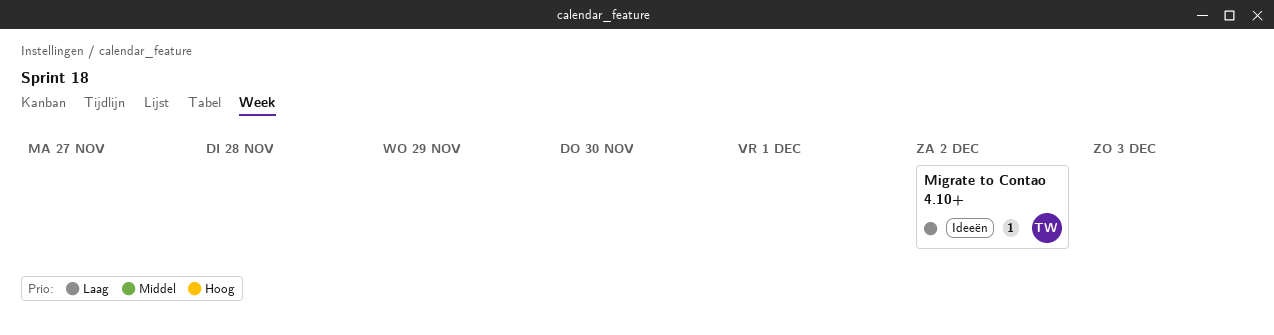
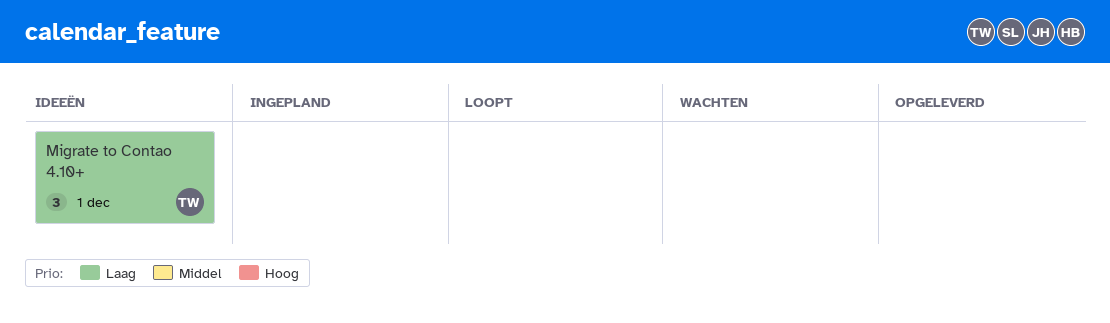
Migrate to Contao 4.10+, estimate: 1 -> 3
Migrate to Contao 4.10+, due: Dec 2 -> Dec 1

